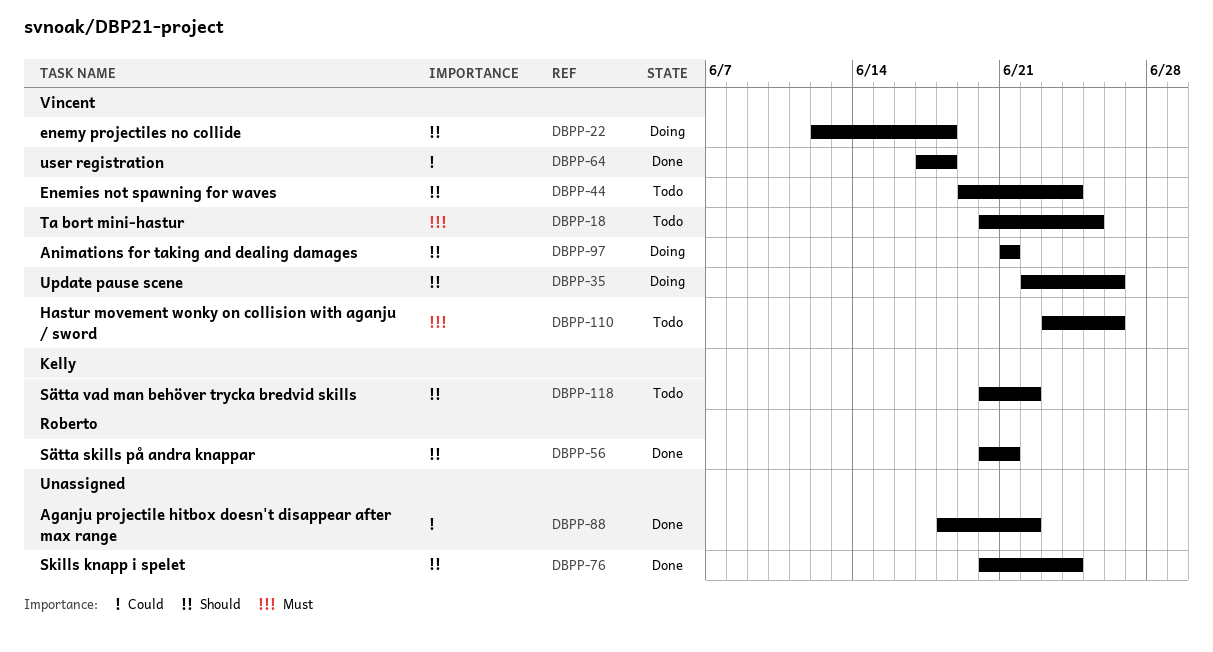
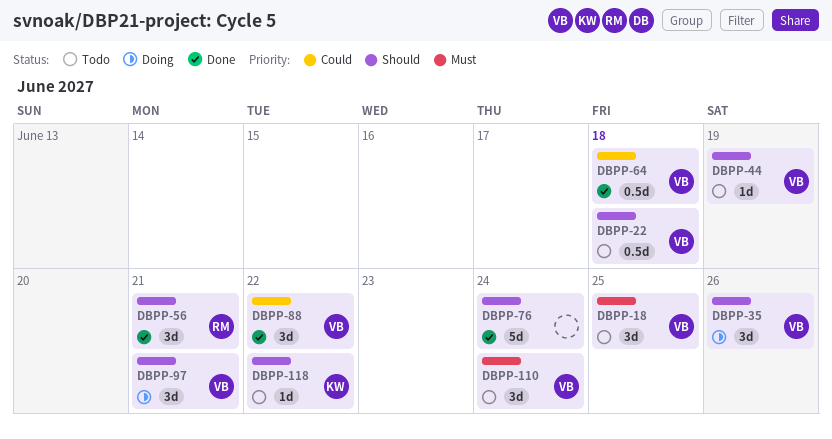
DBPP-22, status: Doing -> Todo
DBPP-44, due: Jun 24 -> Jun 19
DBPP-88, owner: none -> Vincent
DBPP-110, due: Jun 26 -> Jun 24

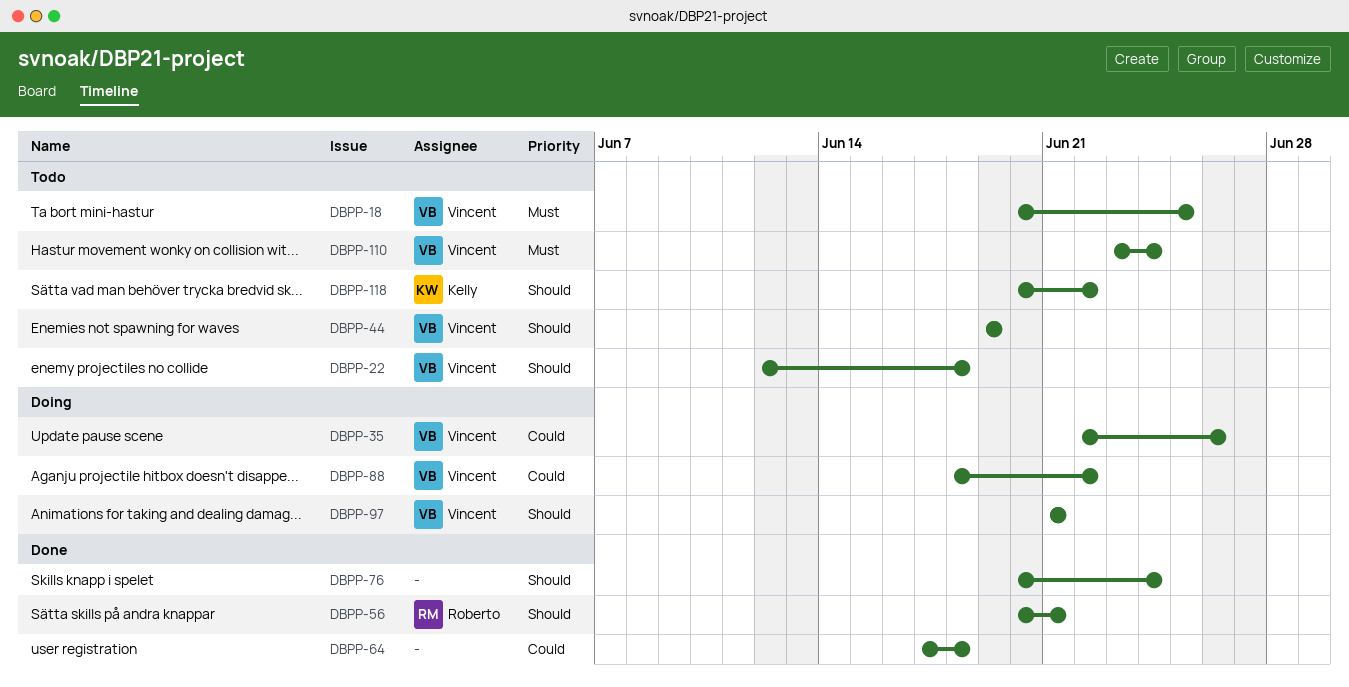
DBPP-35, priority: Should -> Could
DBPP-64, owner: Vincent -> none
DBPP-88, status: Done -> Doing

